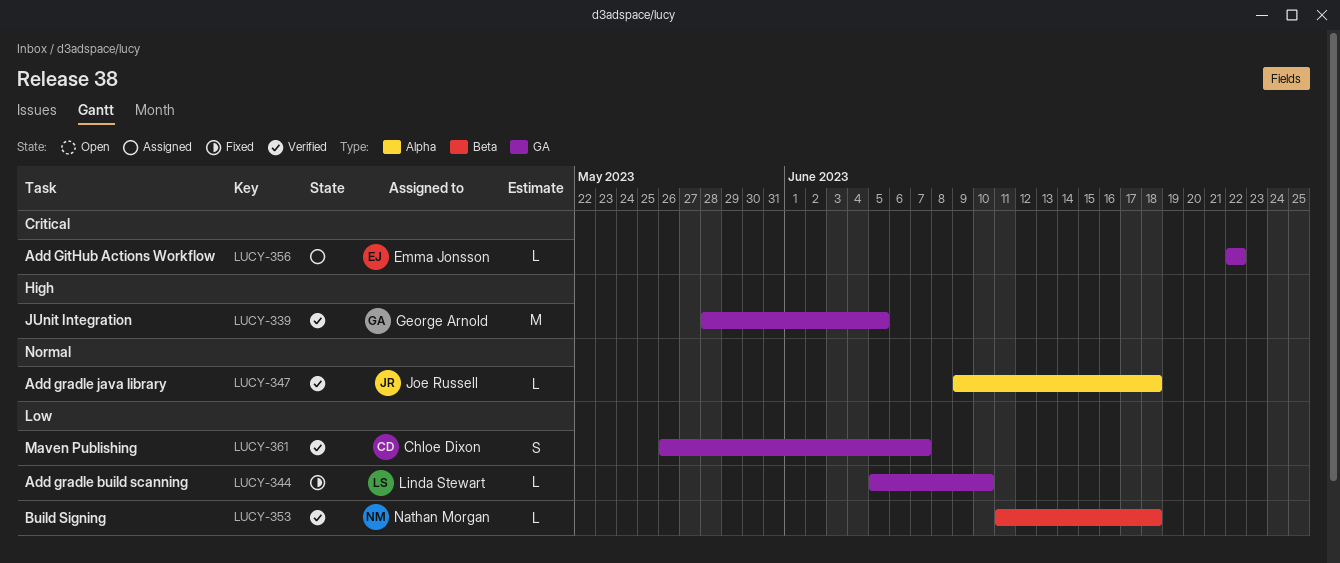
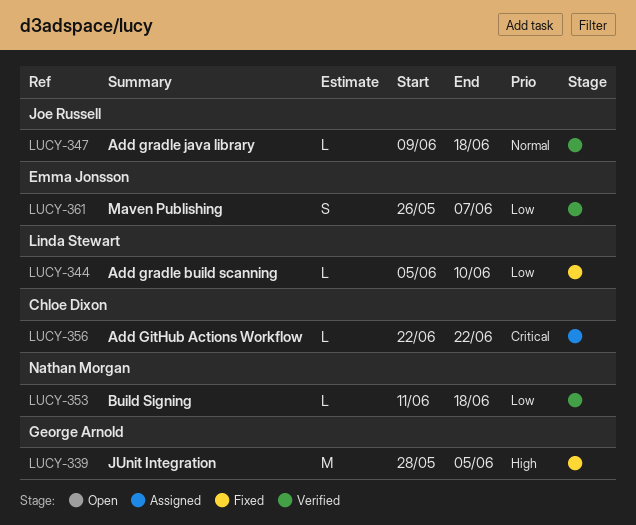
LUCY-339, status: Verified -> Fixed
LUCY-356, owner: Emma Jonsson -> Chloe Dixon
LUCY-361, owner: Chloe Dixon -> Emma Jonsson

